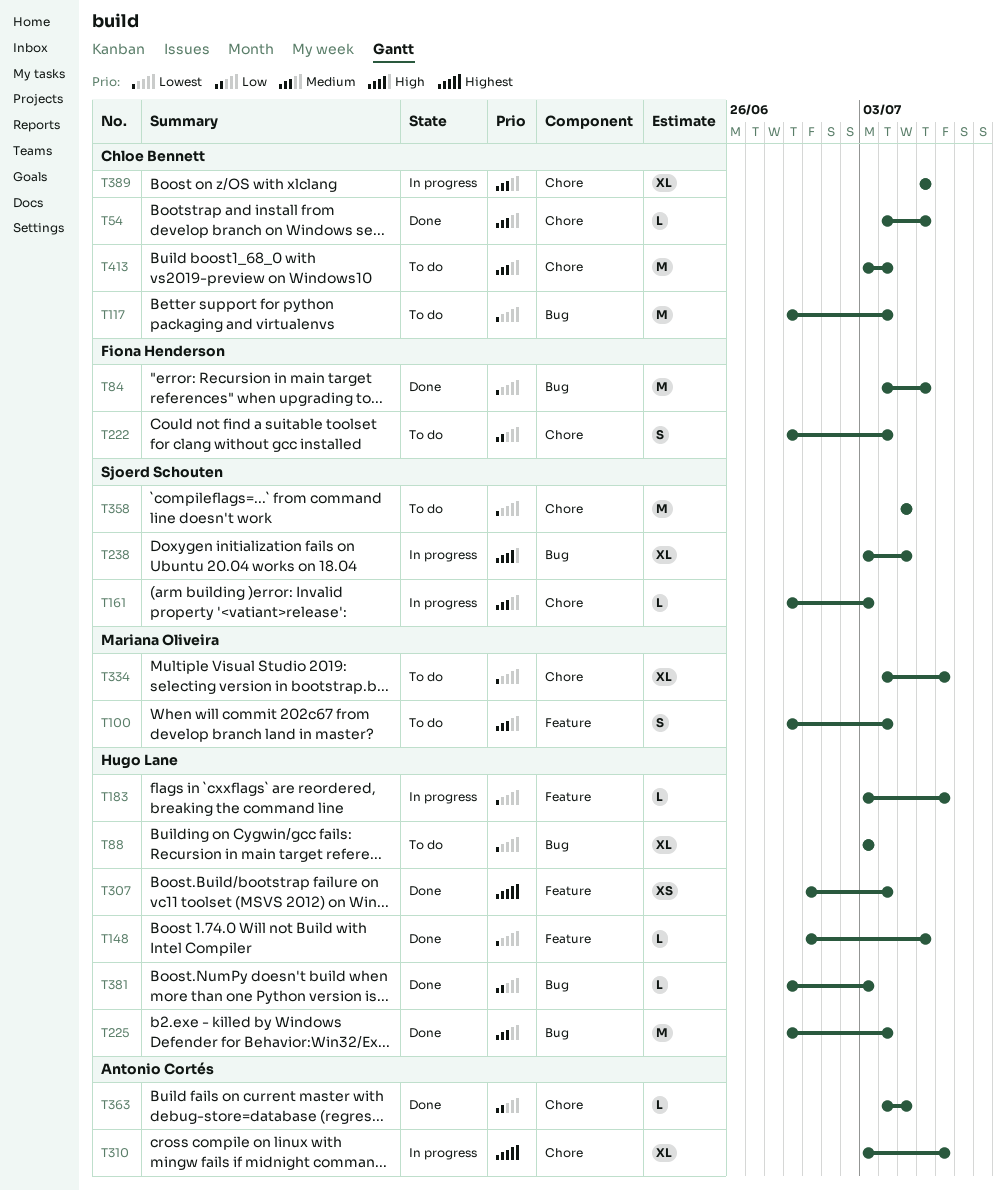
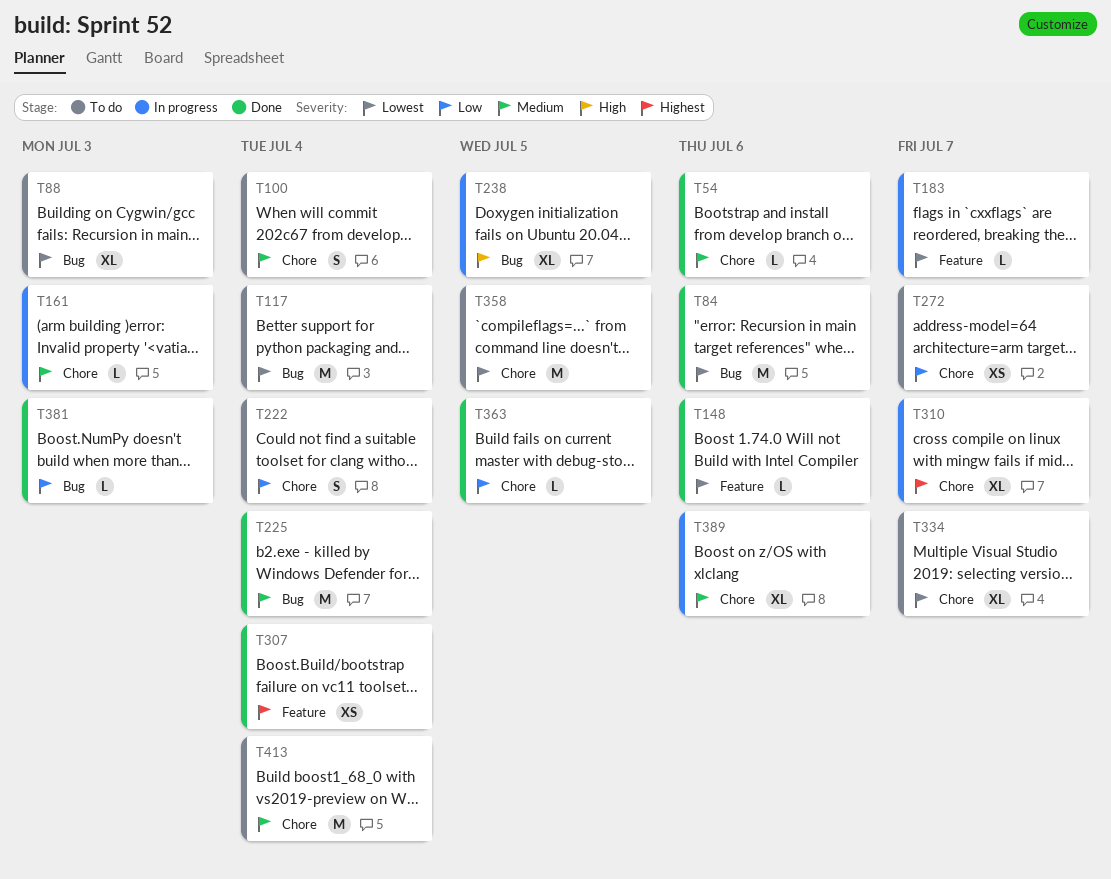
T100, label: Feature -> Chore
T272: none -> present

